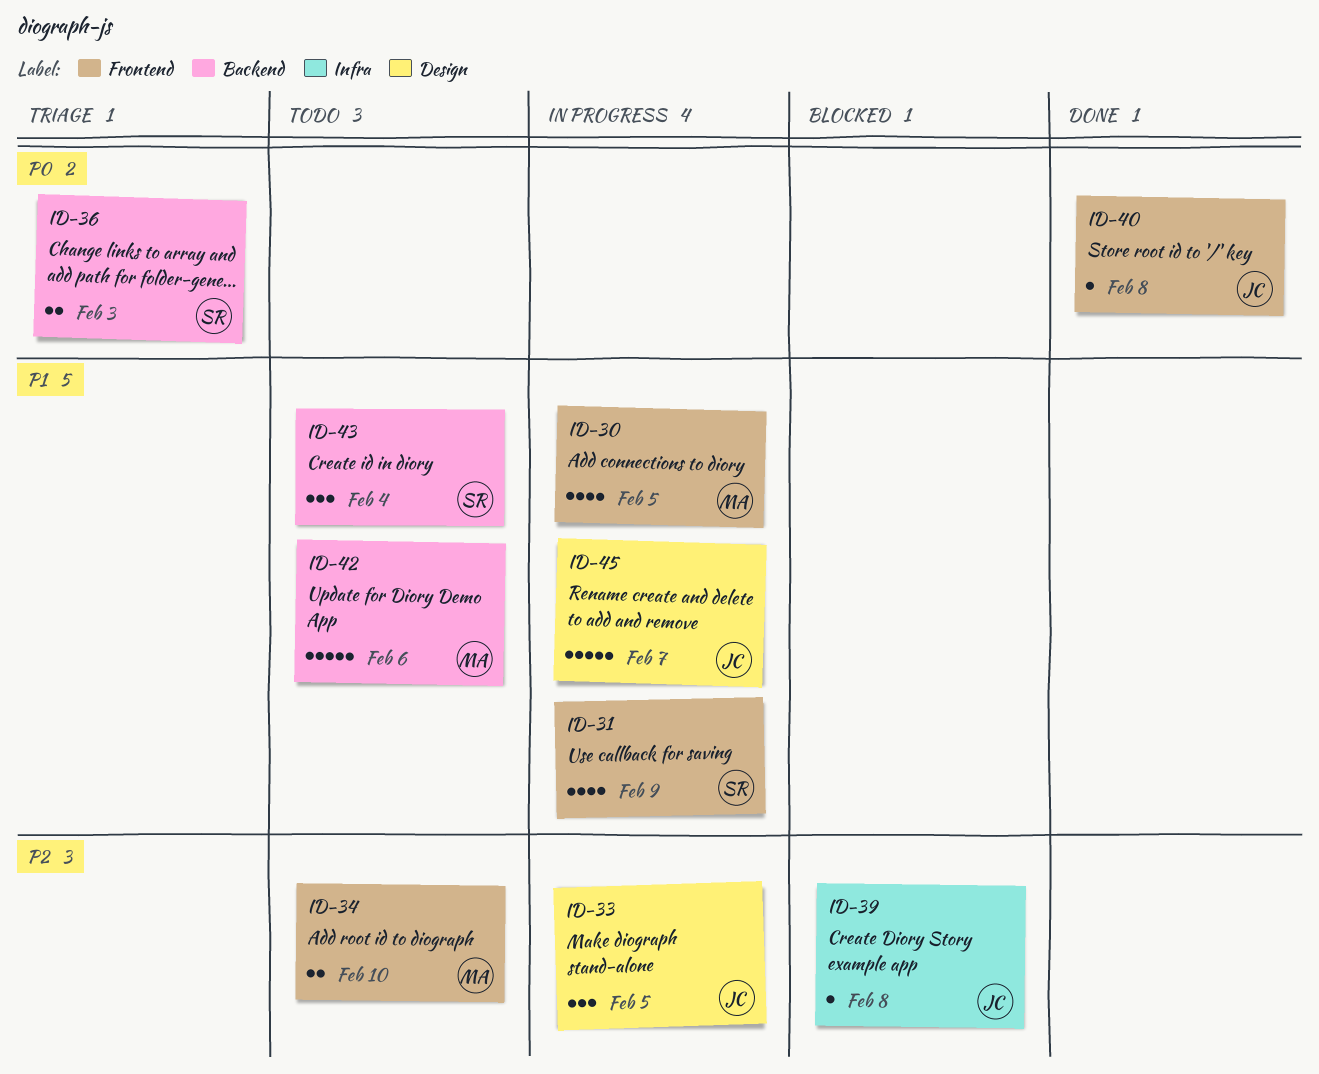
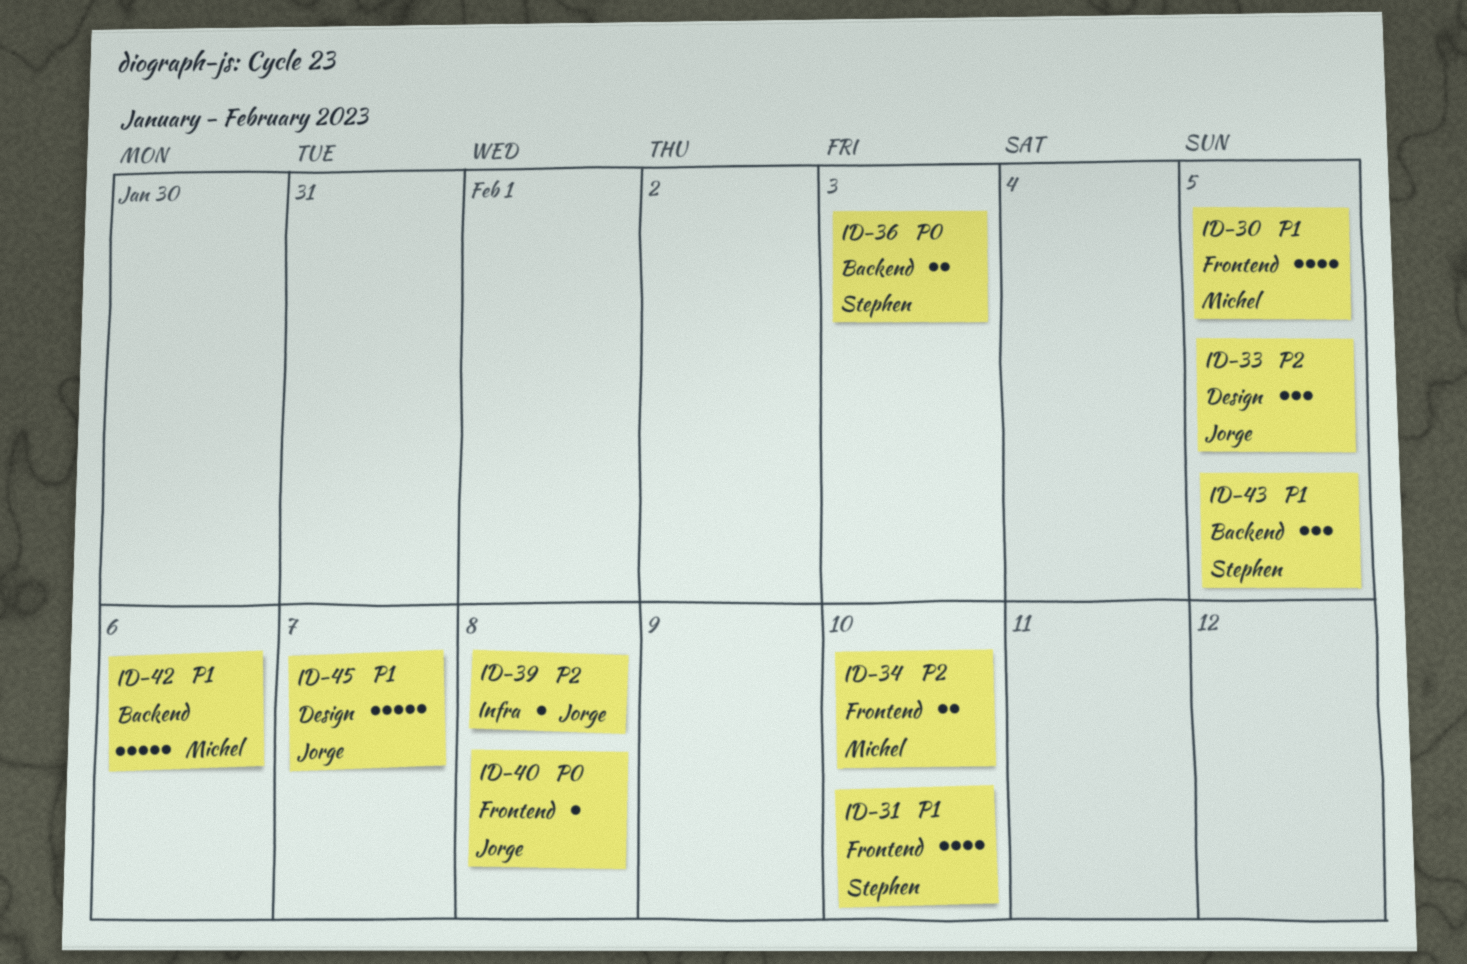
ID-31, due: Feb 9 -> Feb 10
ID-43, due: Feb 4 -> Feb 5

